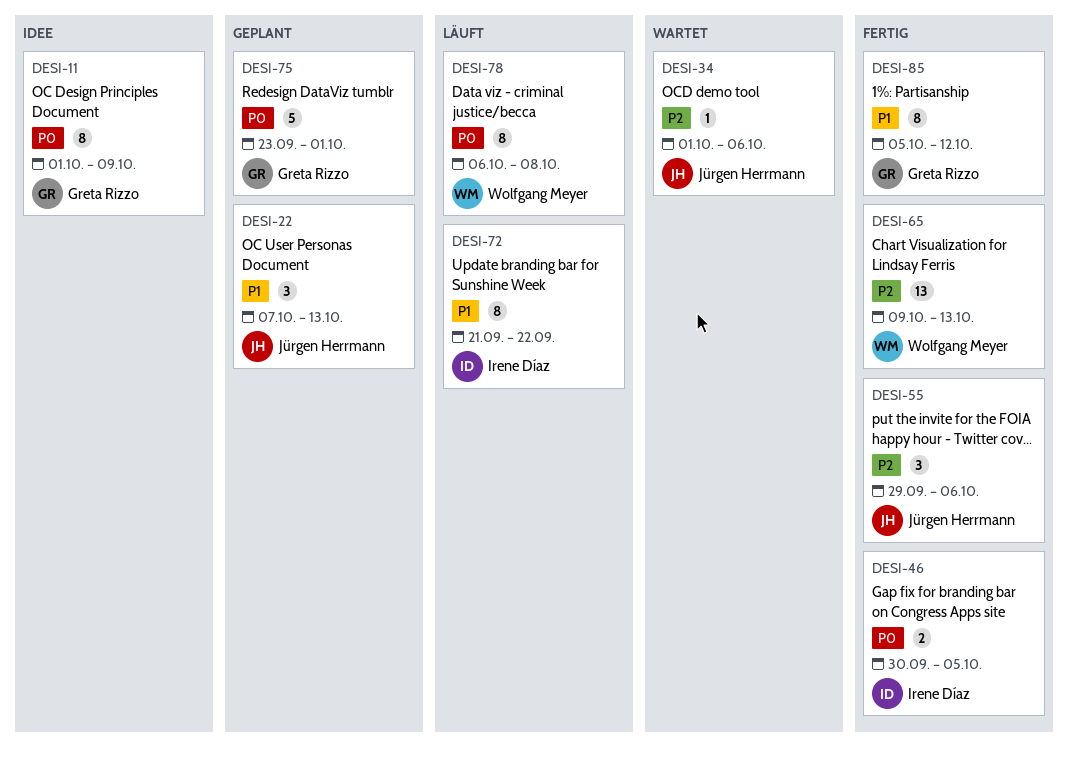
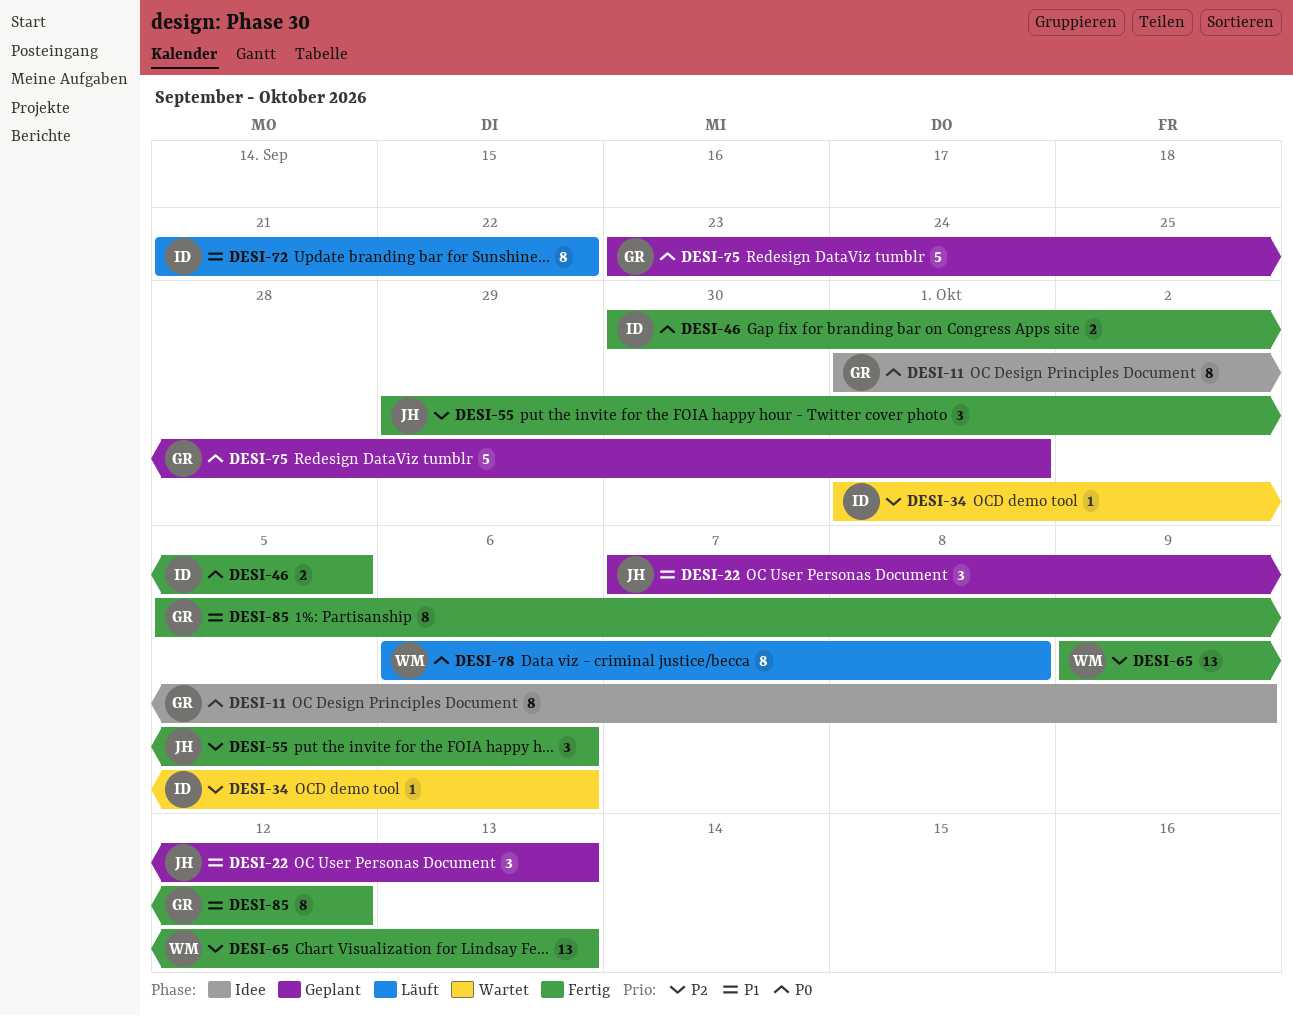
DESI-34, owner: Jürgen Herrmann -> Irene Díaz

